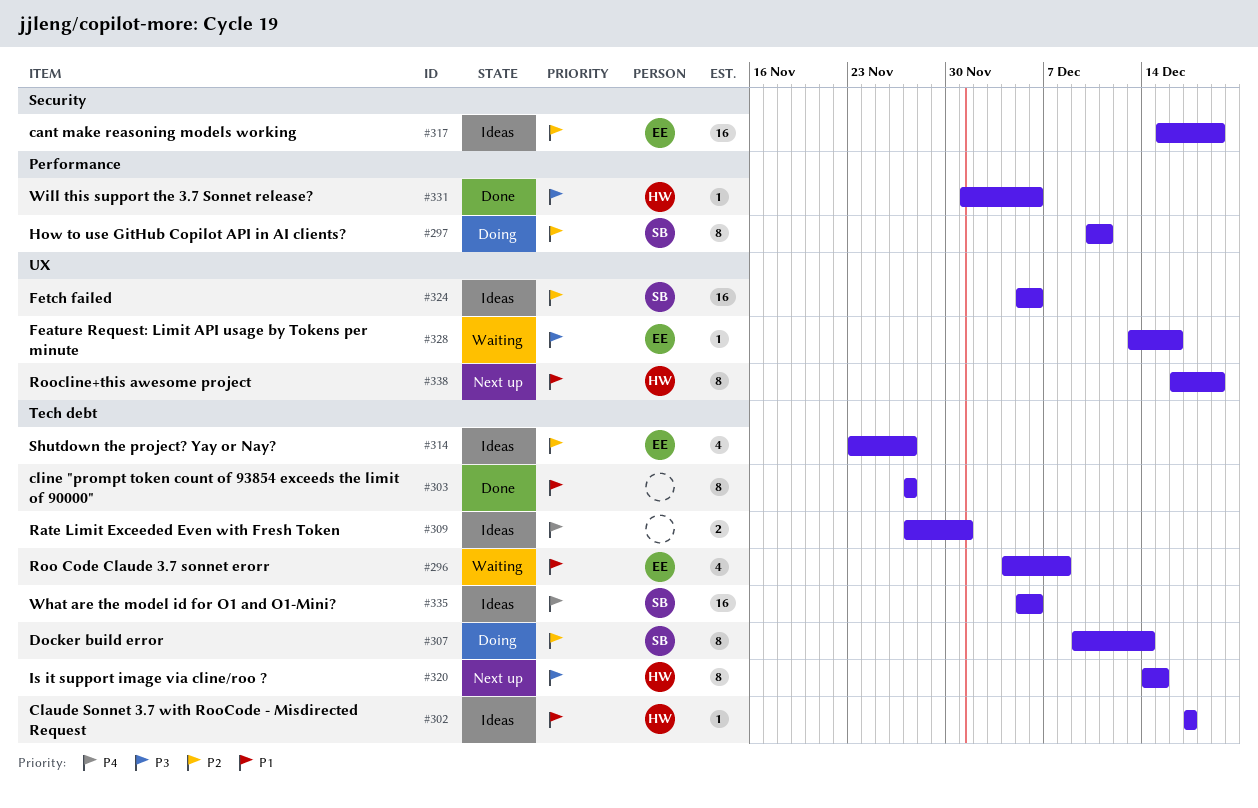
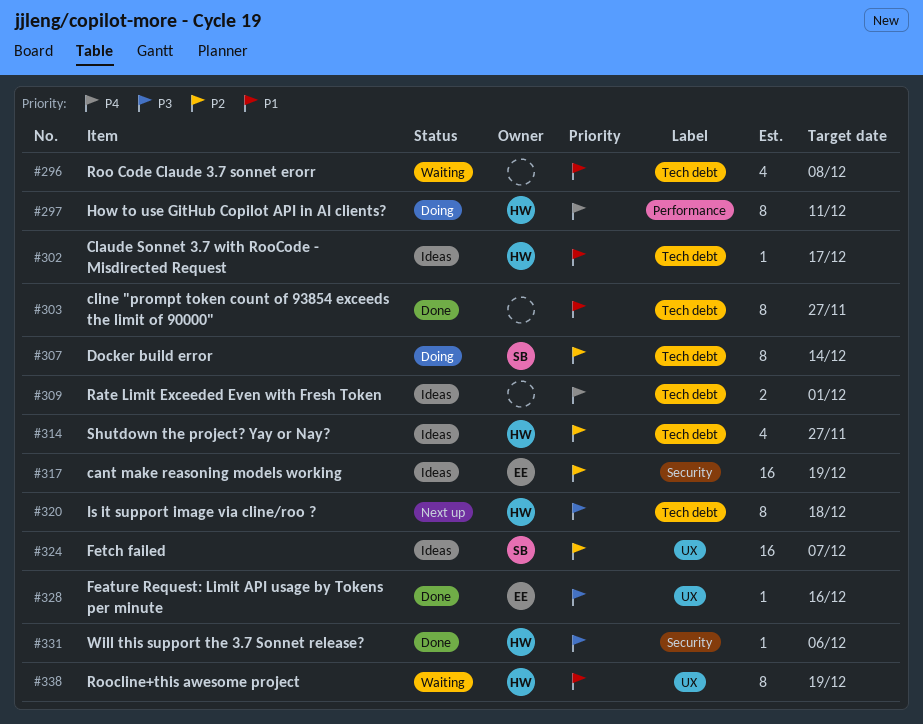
#296, owner: EE -> none
#297, owner: SB -> HW
#297, priority: P2 -> P4
#314, owner: EE -> HW
#320, due: Dec 15 -> Dec 18
#324, due: Dec 6 -> Dec 7
#328, status: Waiting -> Done
#331, label: Performance -> Security
#335: present -> none
#338, status: Next up -> Waiting

